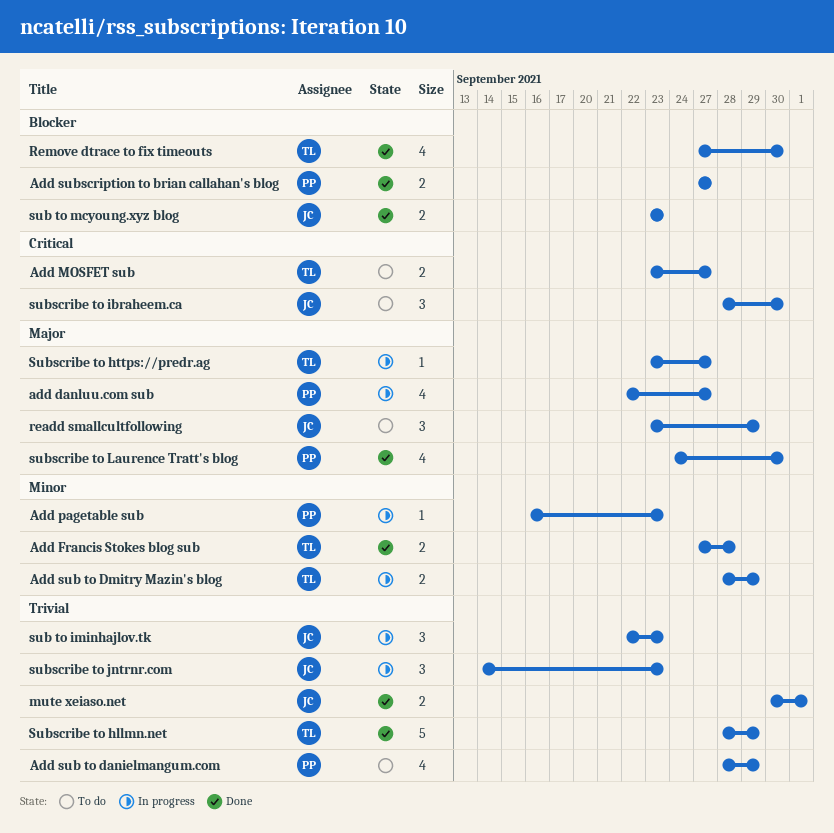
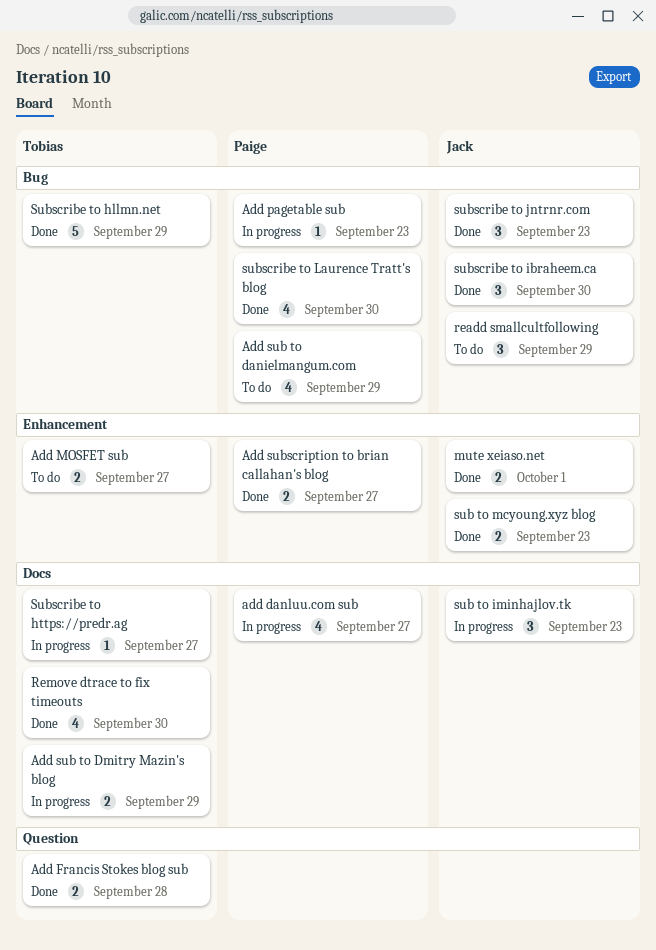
subscribe to ibraheem.ca, status: To do -> Done
subscribe to jntrnr.com, status: In progress -> Done

